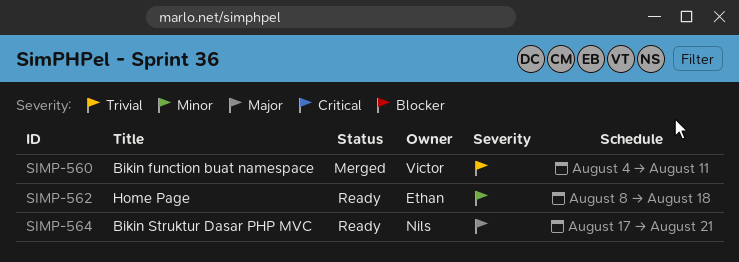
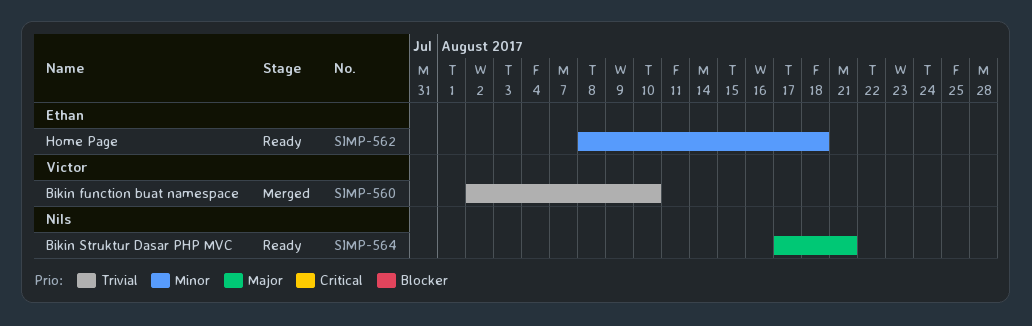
SIMP-560, start: Aug 4 -> Aug 2
SIMP-560, due: Aug 11 -> Aug 10

